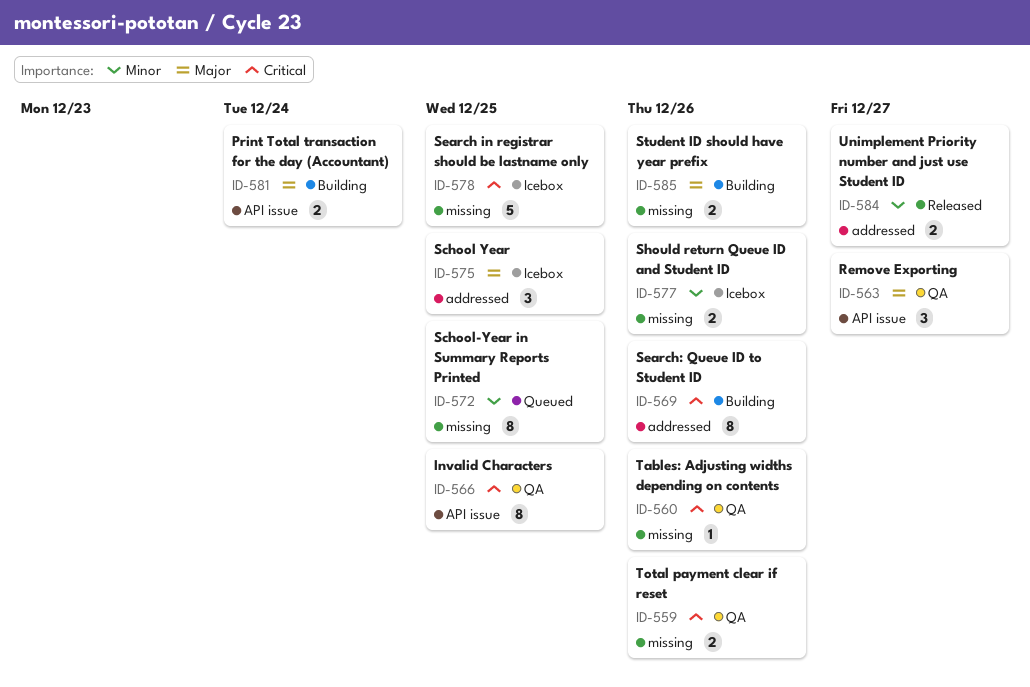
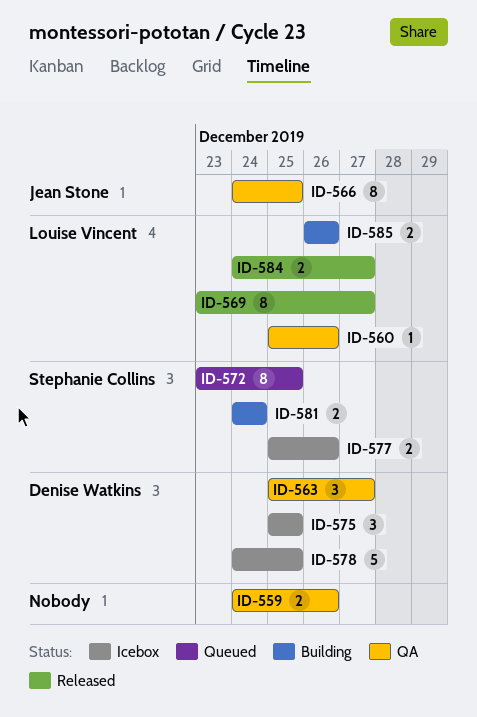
ID-569, status: Building -> Released
ID-569, due: Dec 26 -> Dec 27

